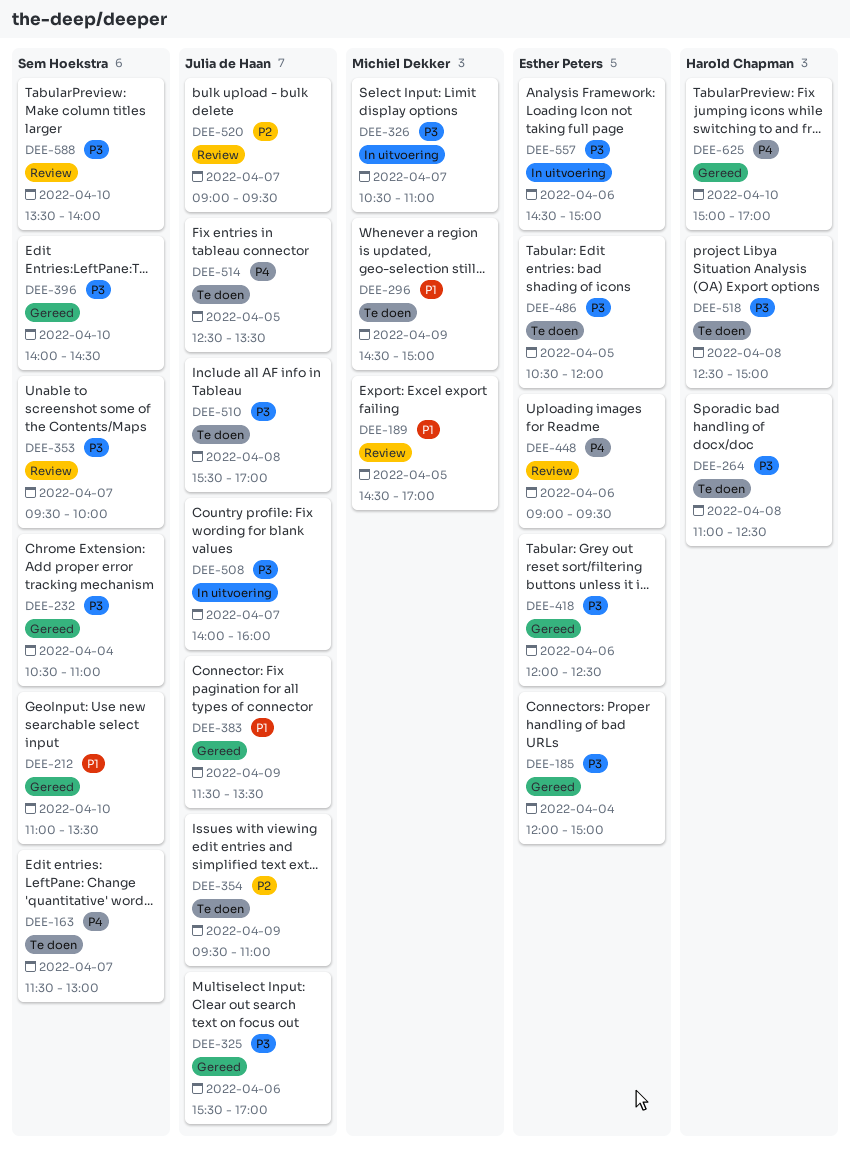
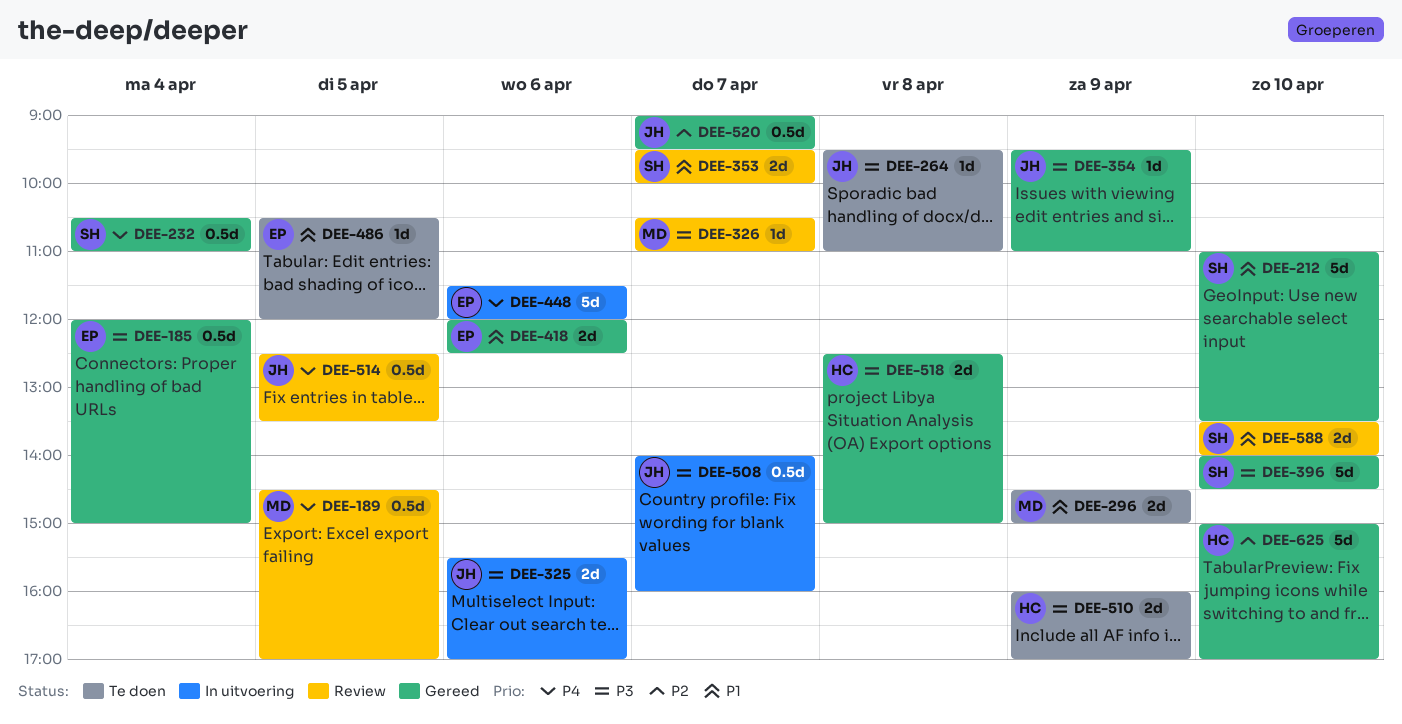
DEE-163: present -> none
DEE-189, priority: P1 -> P4
DEE-232, priority: P3 -> P4
DEE-264, owner: Harold Chapman -> Julia de Haan
DEE-264, begins: 11:00 -> 09:30
DEE-264, ends: 12:30 -> 11:00
DEE-325, status: Gereed -> In uitvoering
DEE-326, status: In uitvoering -> Review
DEE-353, priority: P3 -> P1
DEE-354, status: Te doen -> Gereed
DEE-354, priority: P2 -> P3
DEE-383: present -> none
DEE-418, priority: P3 -> P1
DEE-448, status: Review -> In uitvoering
DEE-448, begins: 09:00 -> 11:30
DEE-448, ends: 09:30 -> 12:00
DEE-486, priority: P3 -> P1
DEE-510, owner: Julia de Haan -> Harold Chapman
DEE-510, day: Apr 8 -> Apr 9
DEE-510, begins: 15:30 -> 16:00
DEE-514, status: Te doen -> Review
DEE-518, status: Te doen -> Gereed
DEE-520, status: Review -> Gereed
DEE-557: present -> none
DEE-588, priority: P3 -> P1
DEE-625, priority: P4 -> P2

